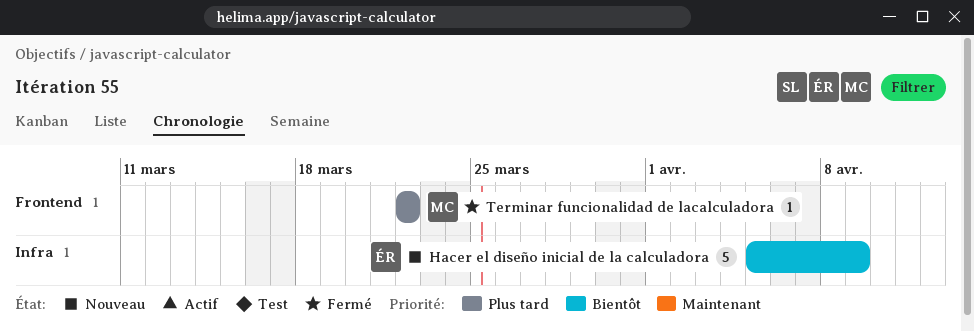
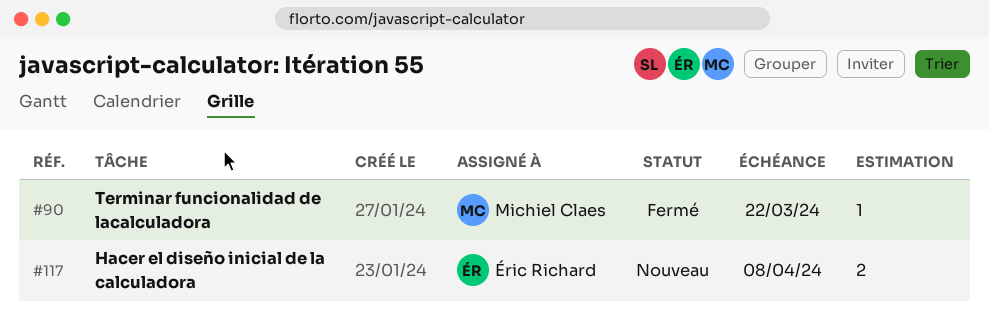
Hacer el diseño inicial de la calculadora, estimate: 5 -> 2
Hacer el diseño inicial de la calculadora, due: Apr 9 -> Apr 8

